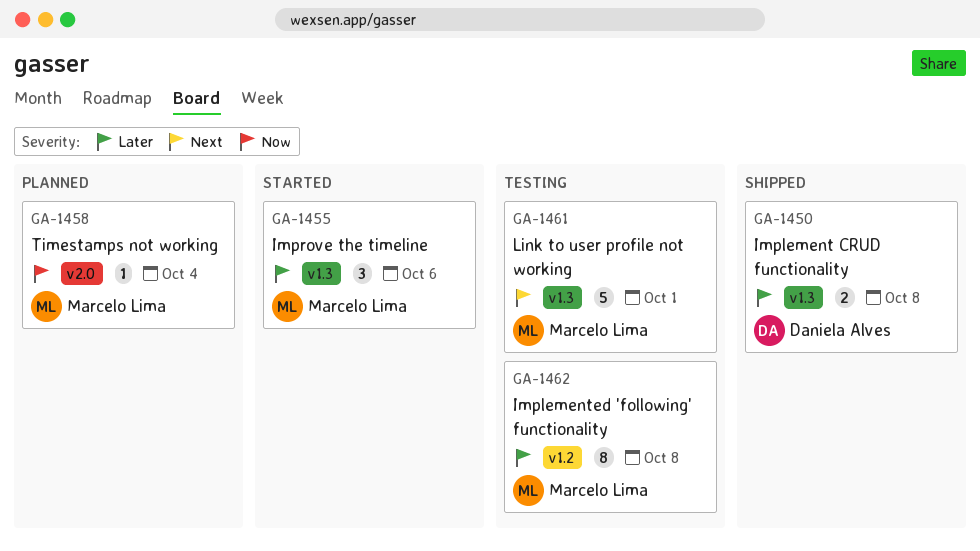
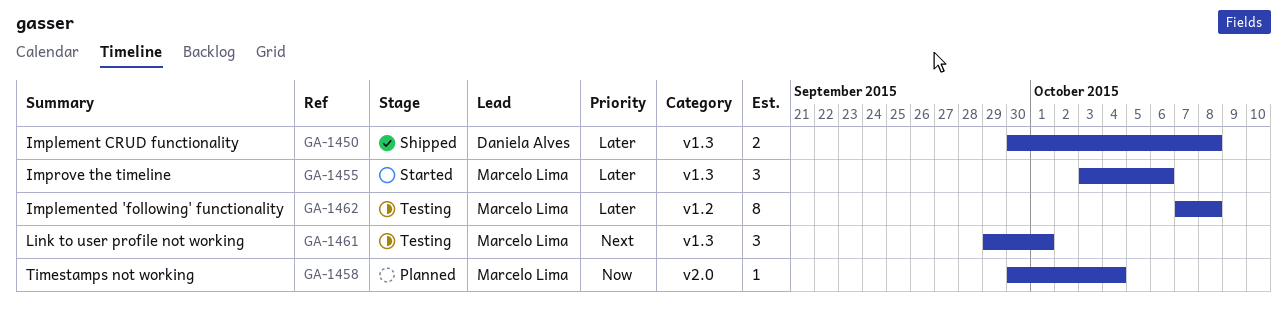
GA-1461, estimate: 5 -> 3

